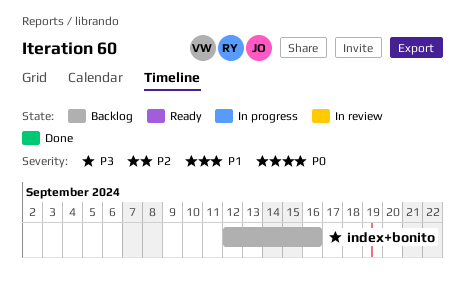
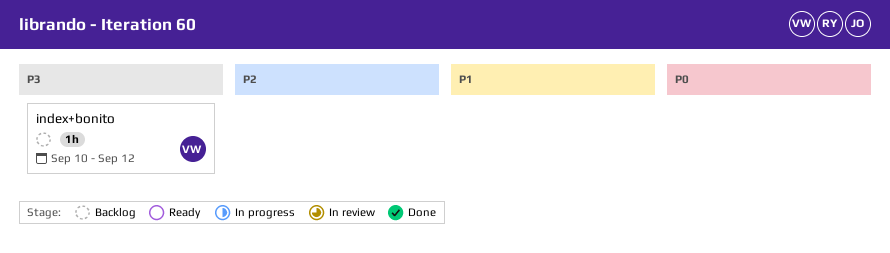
index+bonito, start: Sep 12 -> Sep 10
index+bonito, due: Sep 16 -> Sep 12

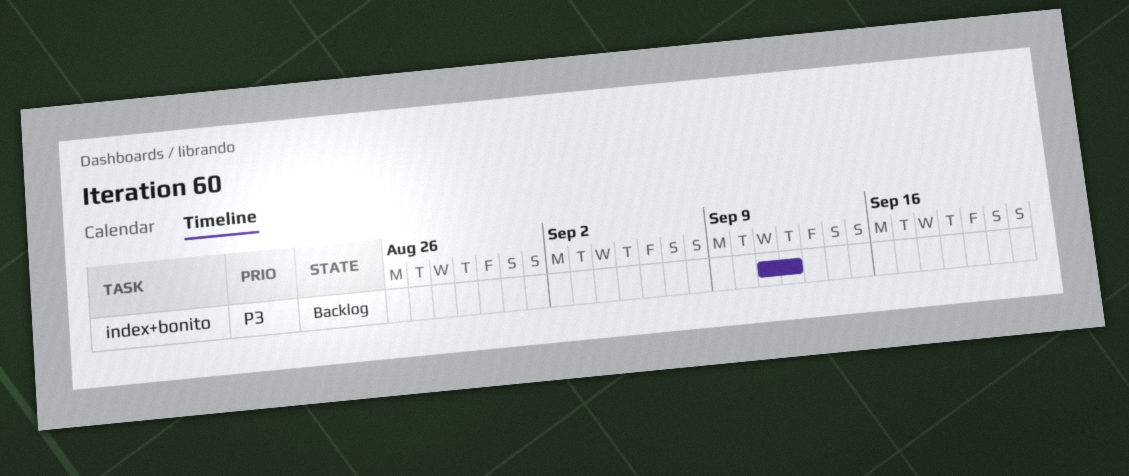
index+bonito, start: Sep 10 -> Sep 11

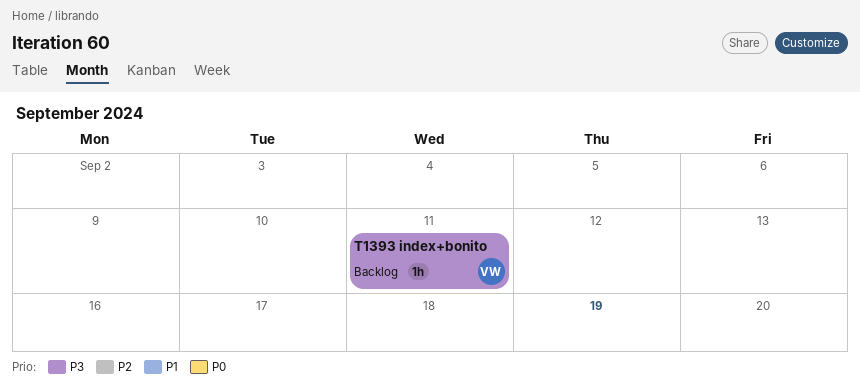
index+bonito, due: Sep 12 -> Sep 11

